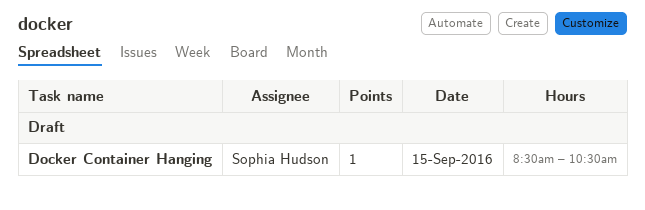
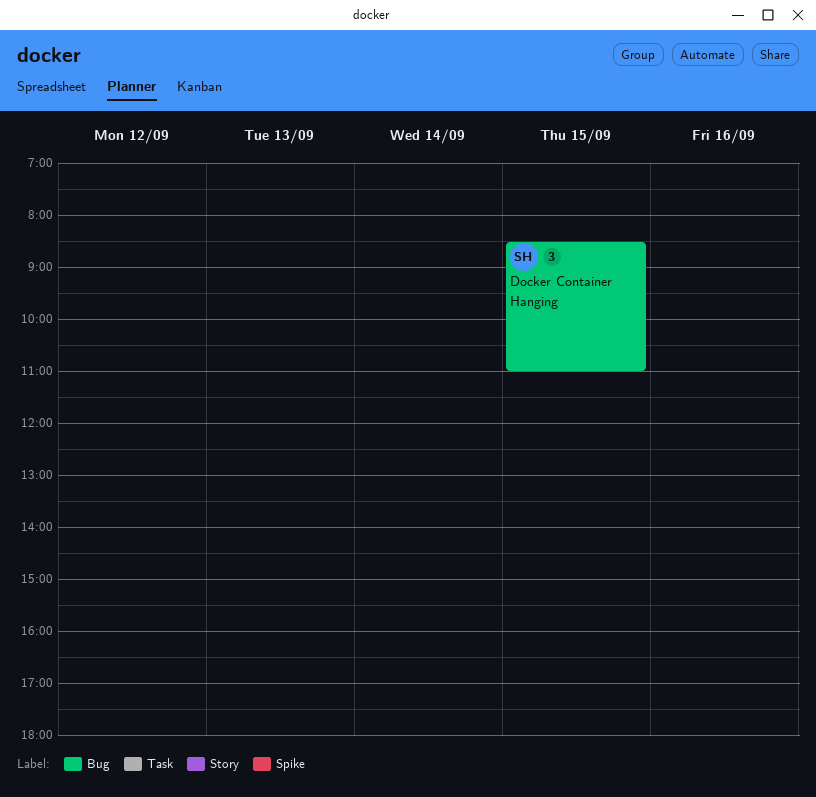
Docker Container Hanging, estimate: 1 -> 3
Docker Container Hanging, ends: 10:30 -> 11:00

